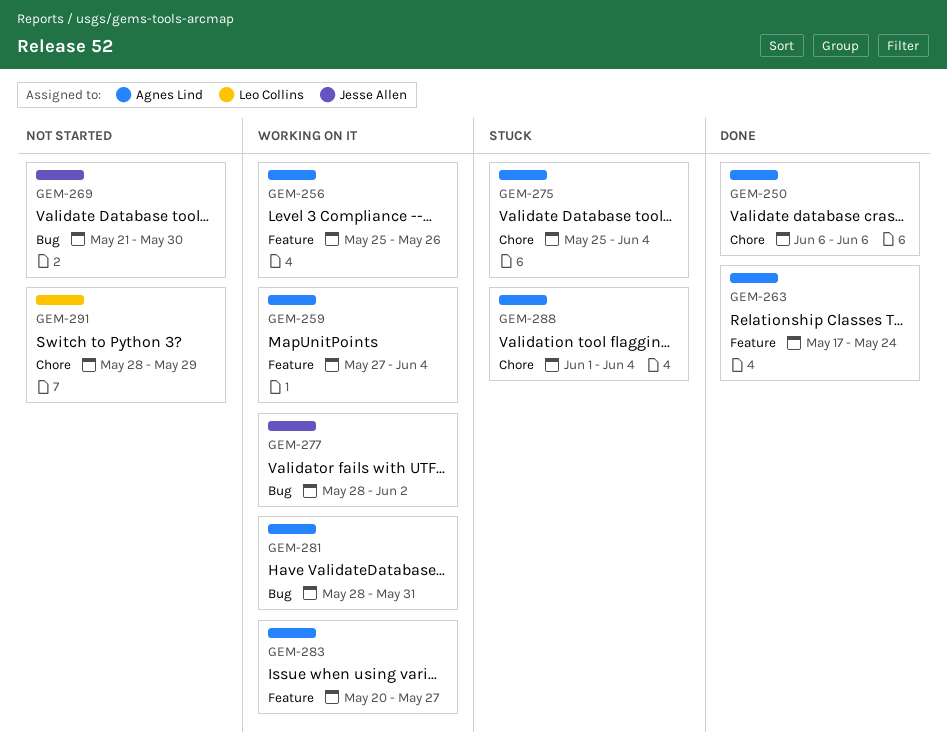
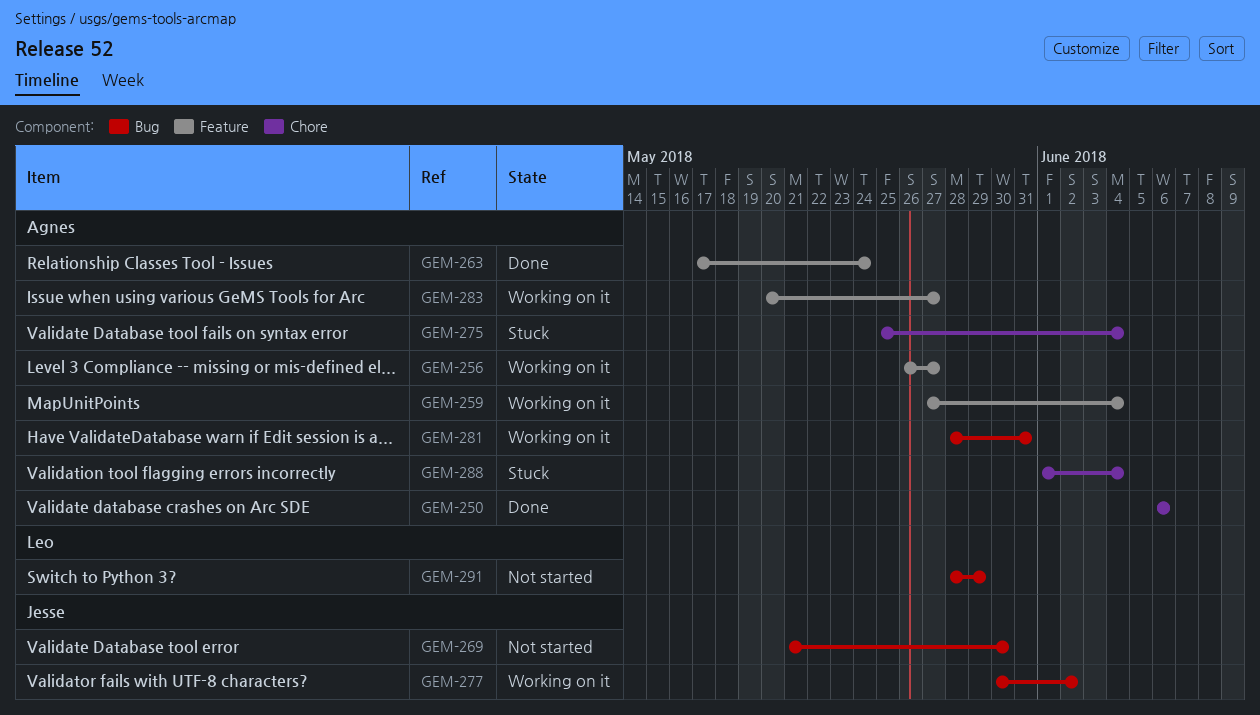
GEM-256, start: May 25 -> May 26
GEM-256, due: May 26 -> May 27
GEM-277, start: May 28 -> May 30
GEM-291, label: Chore -> Bug

